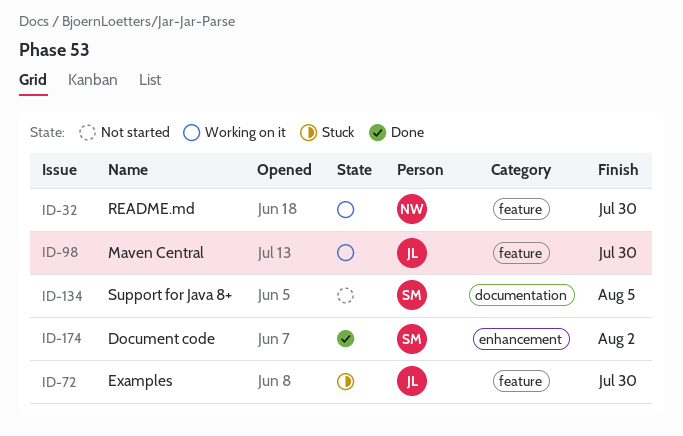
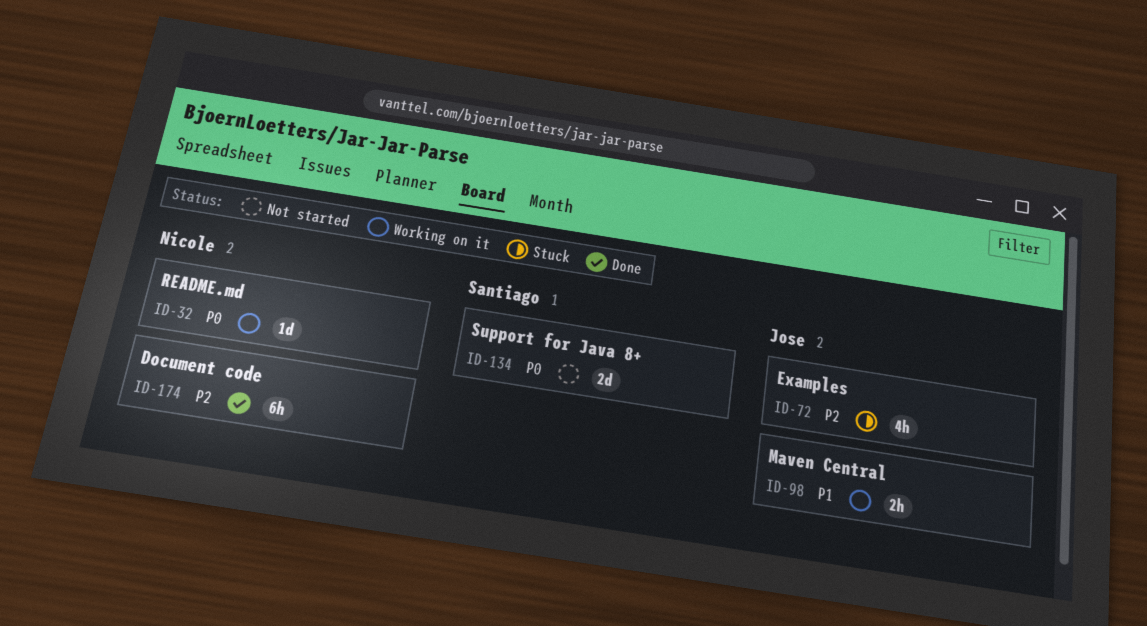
ID-174, owner: Santiago -> Nicole

